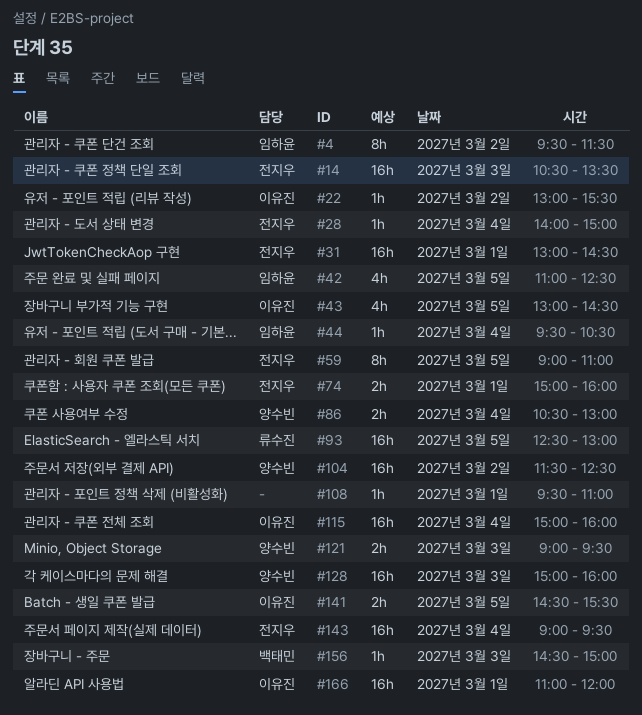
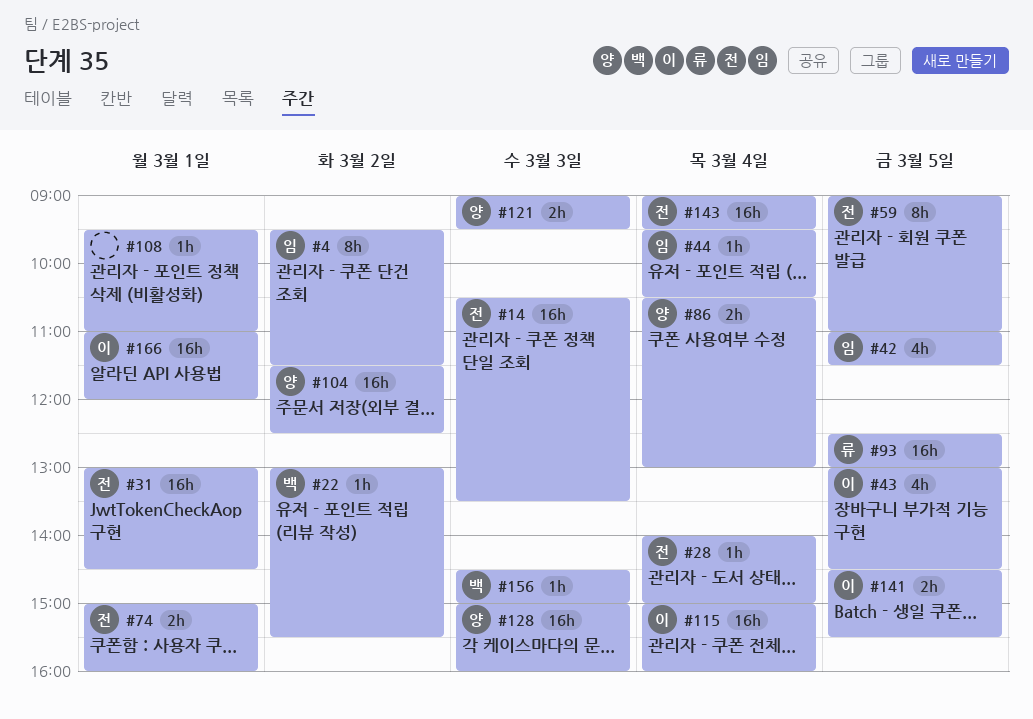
#22, owner: 이유진 -> 백태민
#42, ends: 12:30 -> 11:30

